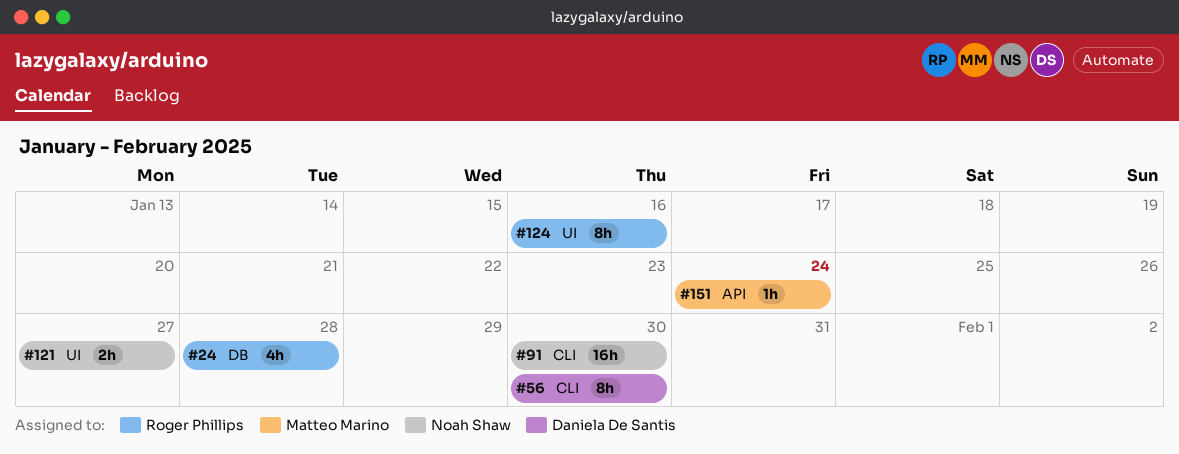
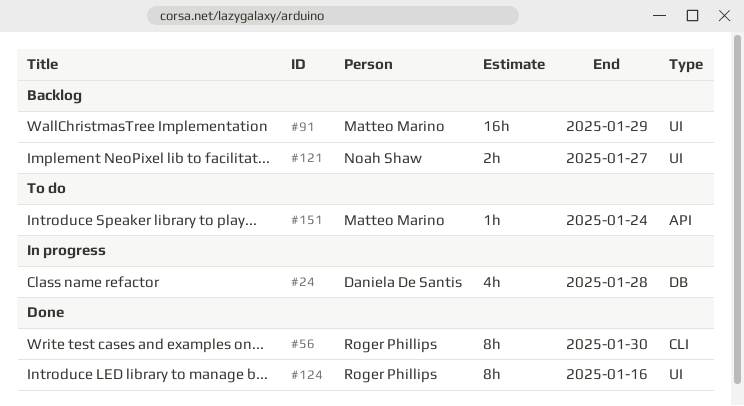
#24, owner: Roger Phillips -> Daniela De Santis
#56, owner: Daniela De Santis -> Roger Phillips
#91, owner: Noah Shaw -> Matteo Marino
#91, label: CLI -> UI
#91, due: Jan 30 -> Jan 29

